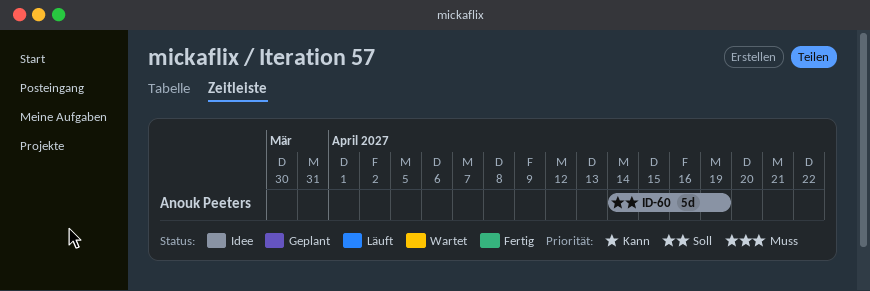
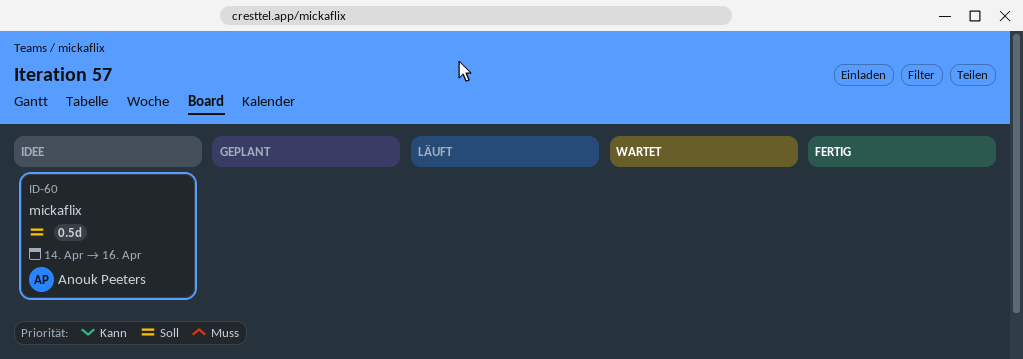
ID-60, estimate: 5d -> 0.5d
ID-60, due: Apr 19 -> Apr 16

